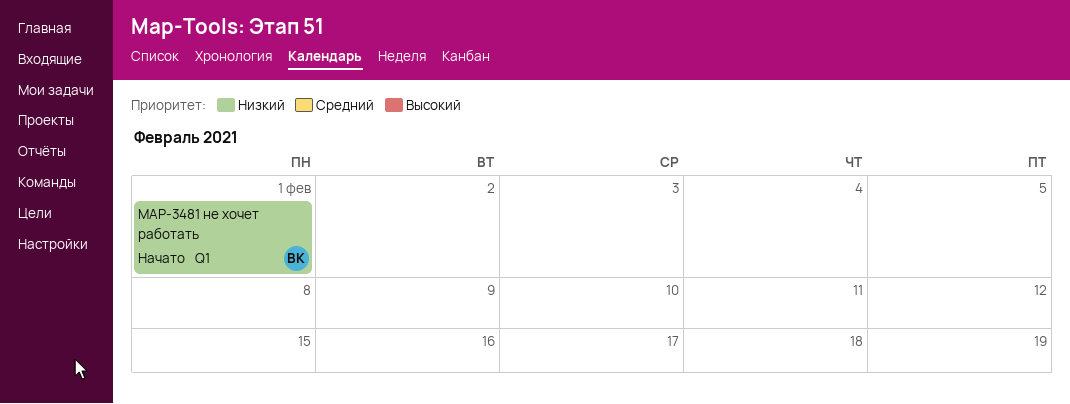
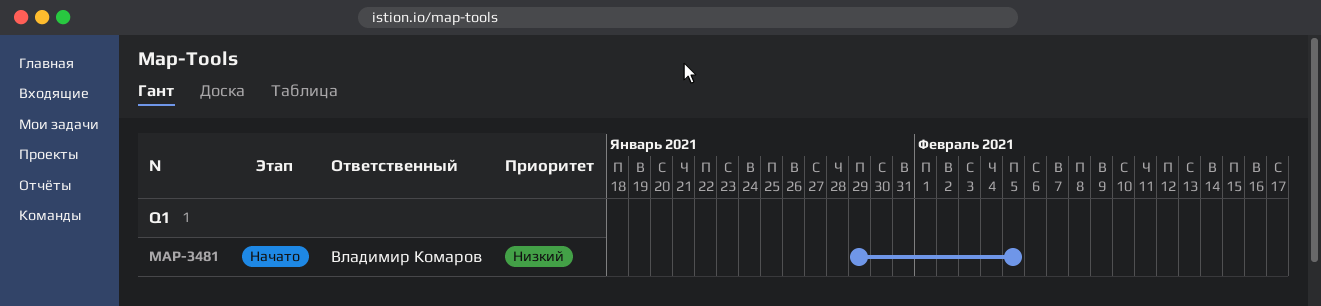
MAP-3481, due: Feb 1 -> Feb 5

